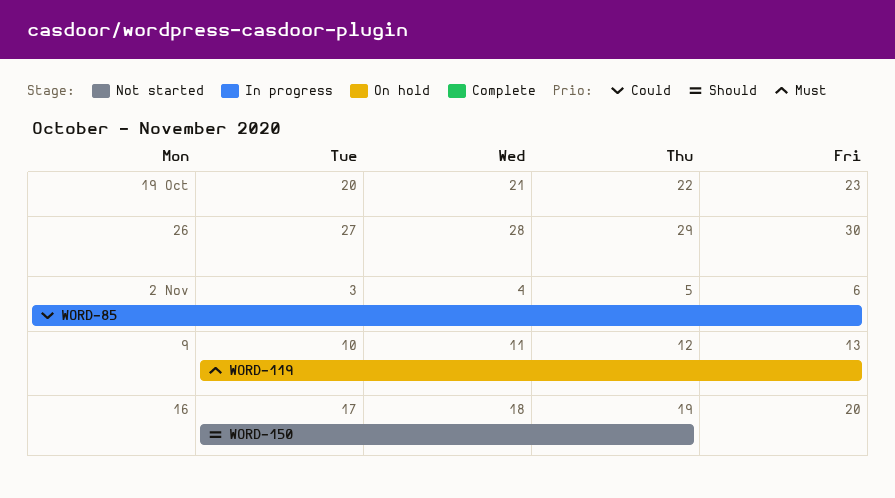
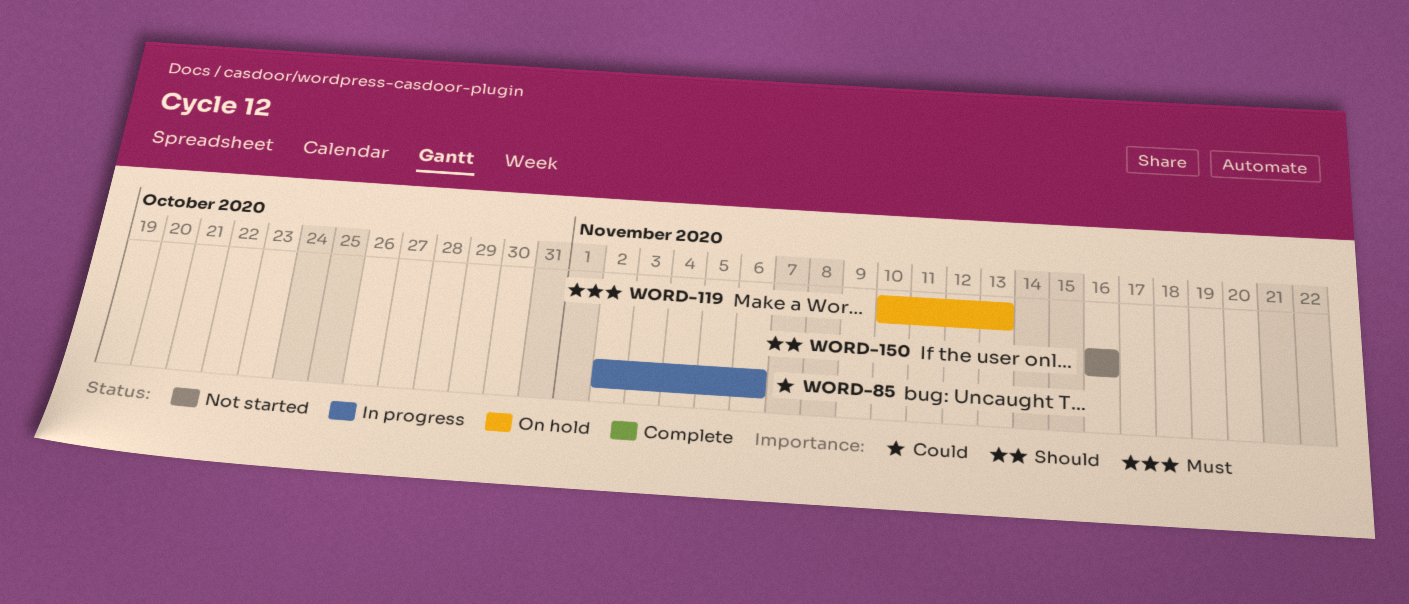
WORD-150, start: Nov 17 -> Nov 16
WORD-150, due: Nov 19 -> Nov 16

